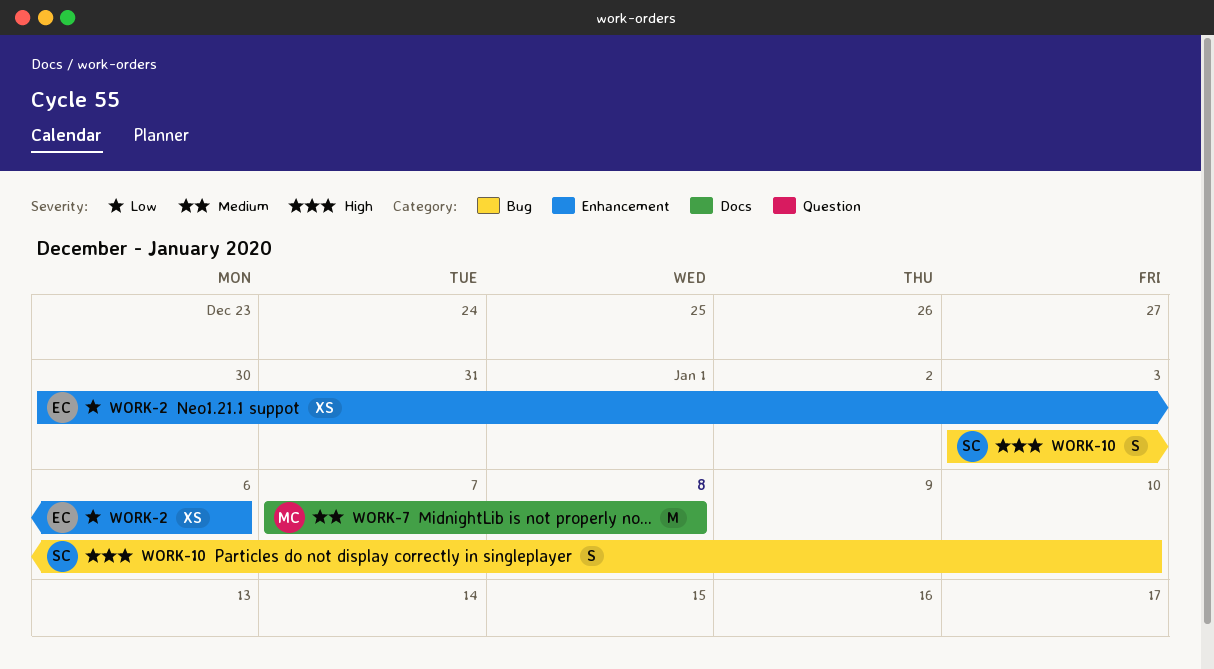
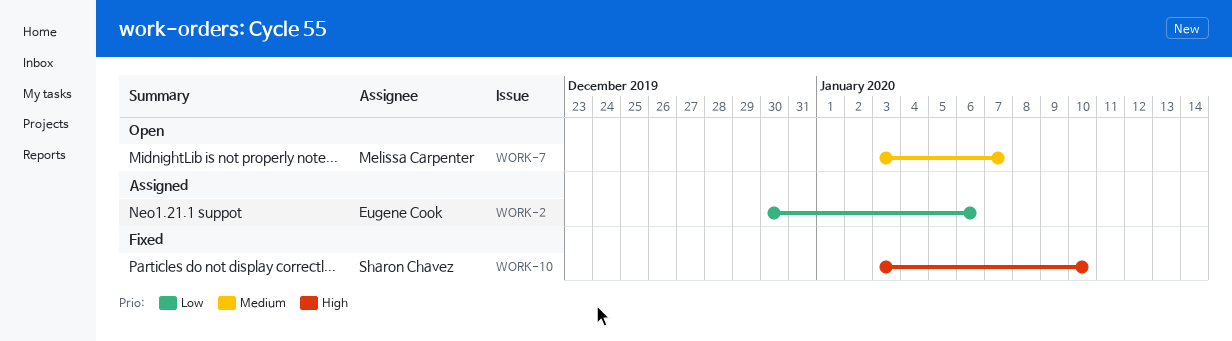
WORK-7, start: Jan 7 -> Jan 3
WORK-7, due: Jan 8 -> Jan 7

